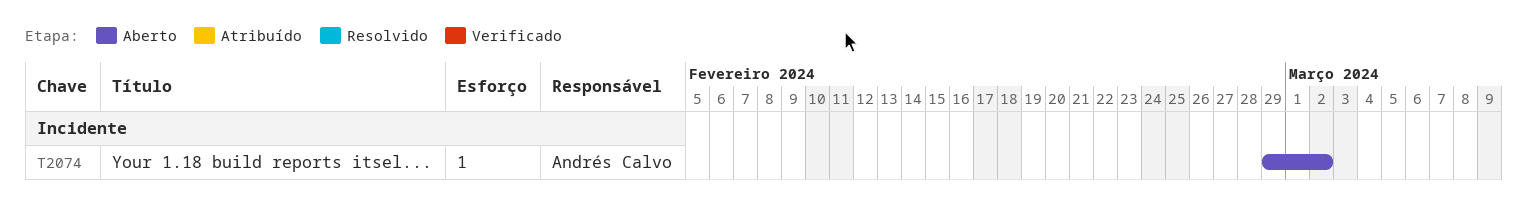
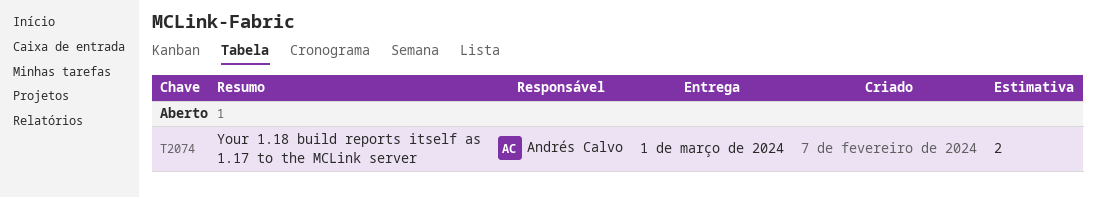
T2074, estimate: 1 -> 2
T2074, due: Mar 2 -> Mar 1

